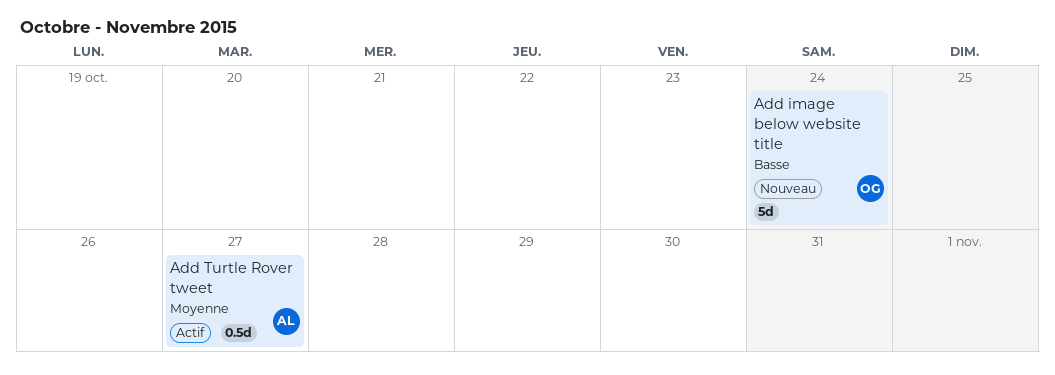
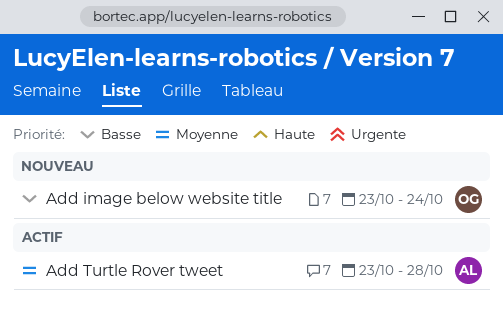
Add Turtle Rover tweet, due: Oct 27 -> Oct 28

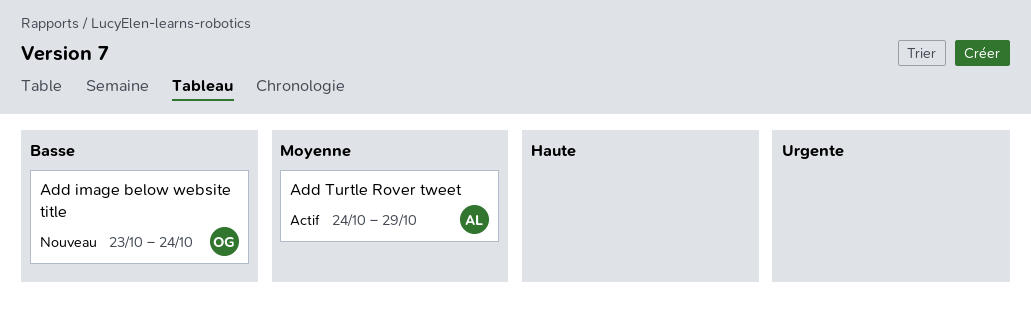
Add Turtle Rover tweet, start: Oct 23 -> Oct 24
Add Turtle Rover tweet, due: Oct 28 -> Oct 29

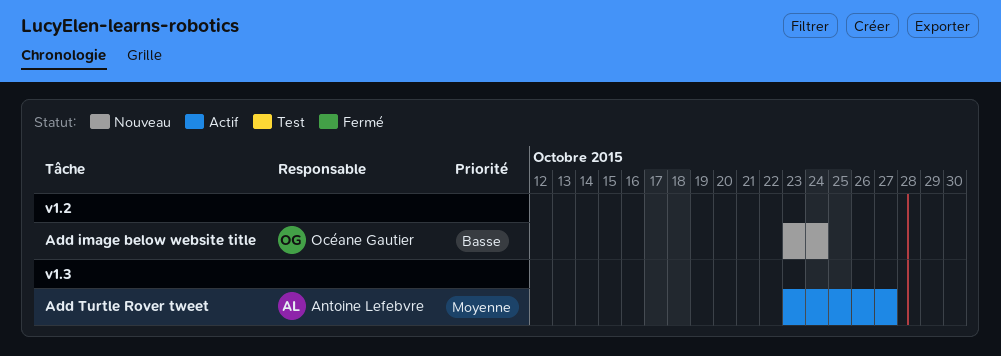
Add Turtle Rover tweet, start: Oct 24 -> Oct 23
Add Turtle Rover tweet, due: Oct 29 -> Oct 27

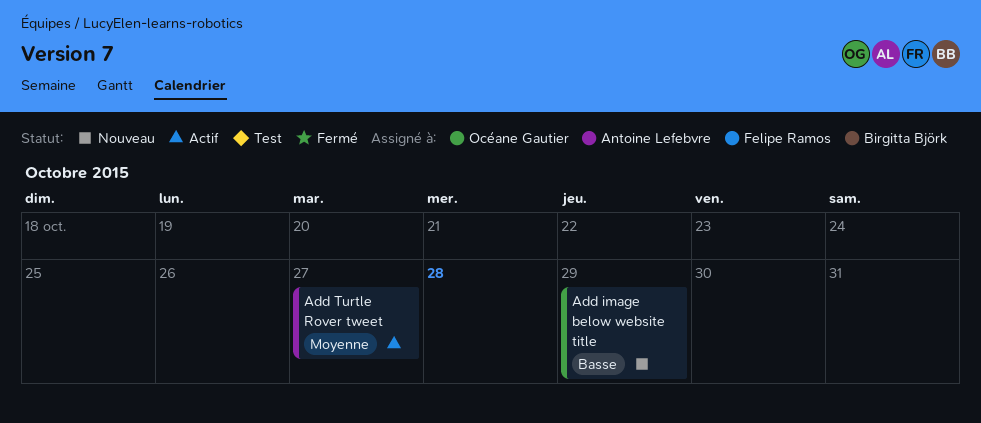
Add image below website title, due: Oct 24 -> Oct 29

